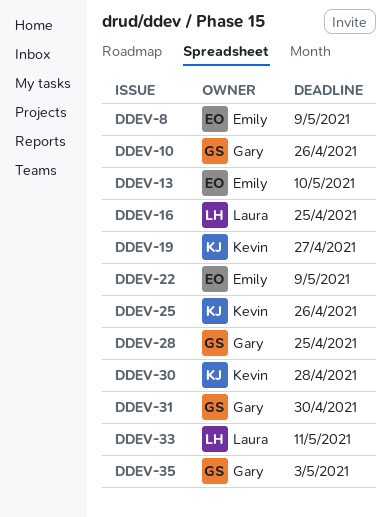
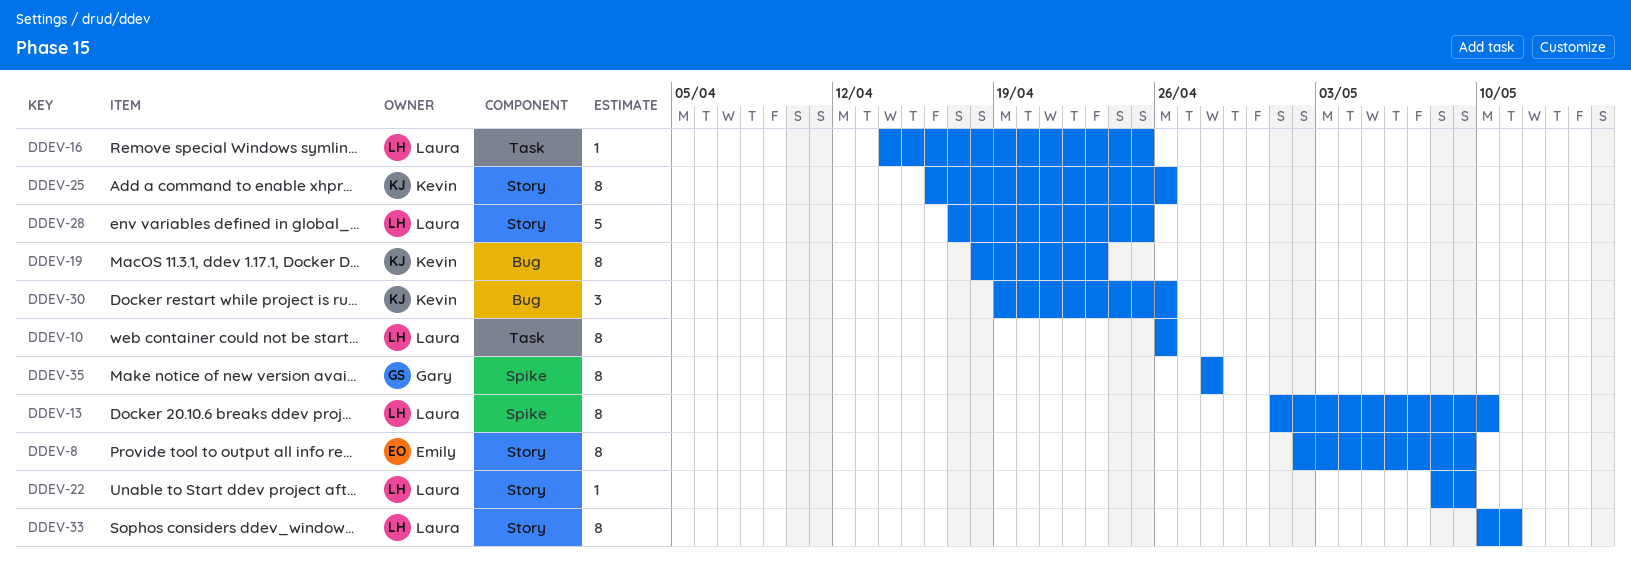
DDEV-10, owner: Gary -> Laura
DDEV-13, owner: Emily -> Laura
DDEV-19, due: Apr 27 -> Apr 23
DDEV-22, owner: Emily -> Laura
DDEV-28, owner: Gary -> Laura
DDEV-30, due: Apr 28 -> Apr 26
DDEV-31: present -> none
DDEV-35, due: May 3 -> Apr 28

